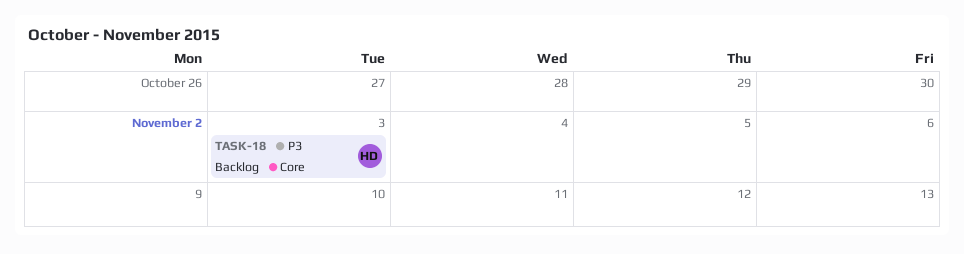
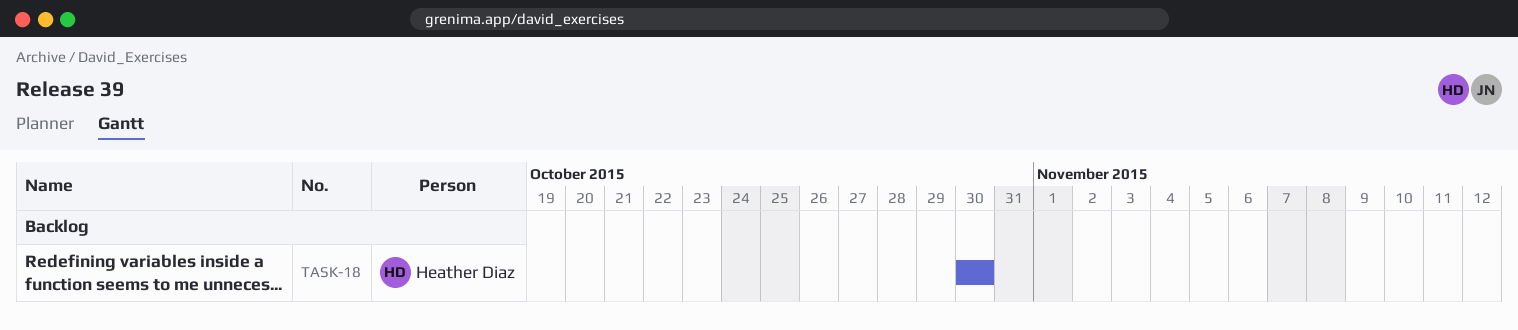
TASK-18, due: Nov 3 -> Oct 30

